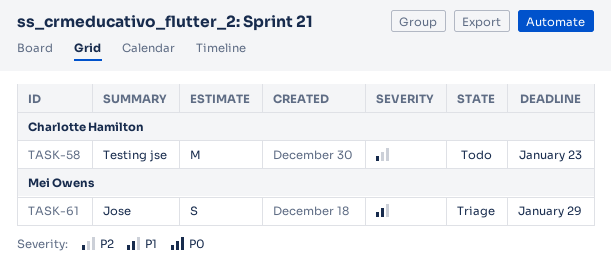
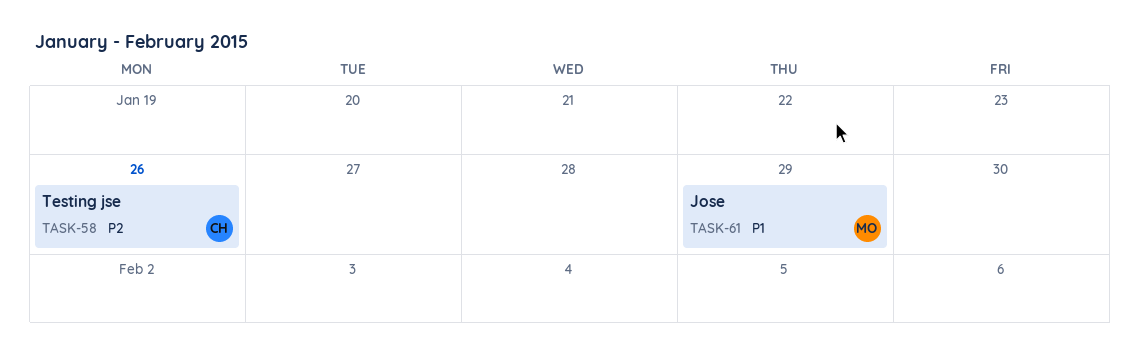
TASK-58, due: Jan 23 -> Jan 26

